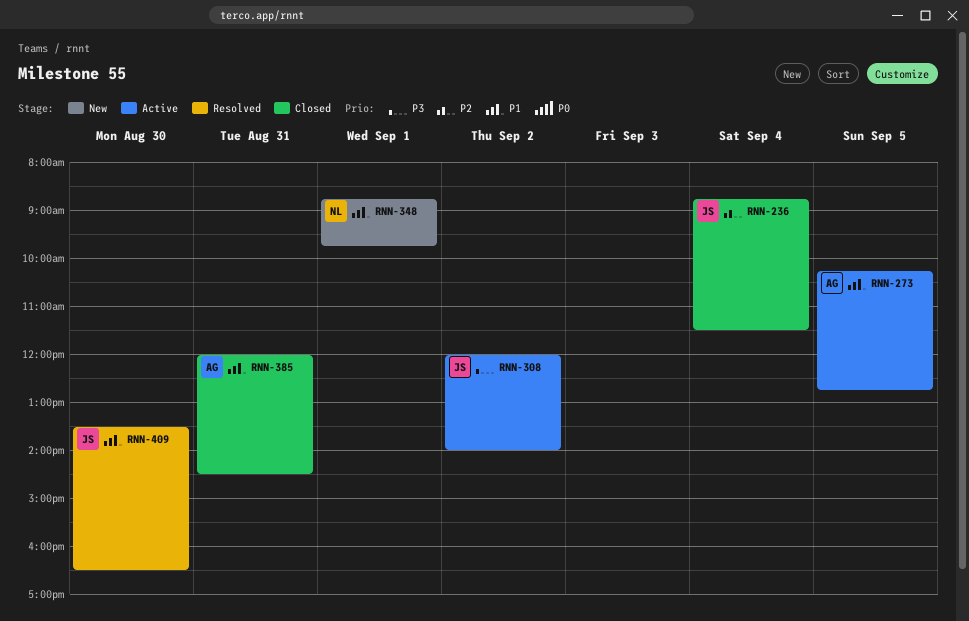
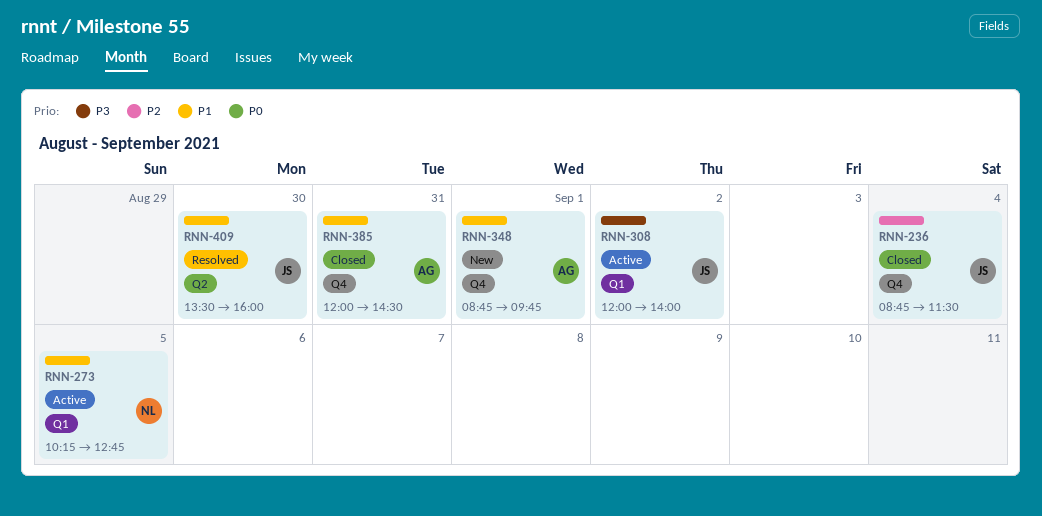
RNN-273, owner: AG -> NL
RNN-348, owner: NL -> AG
RNN-409, ends: 16:30 -> 16:00

